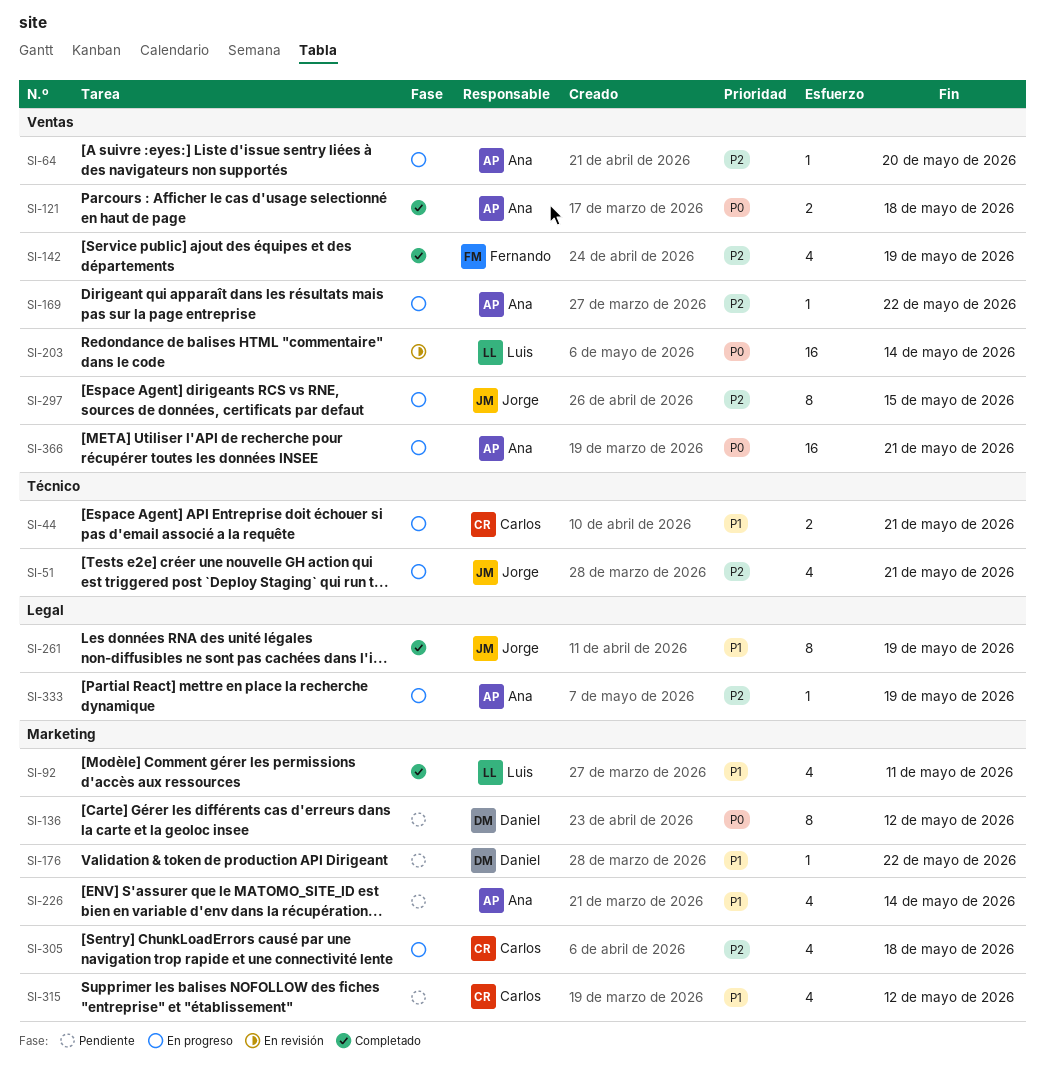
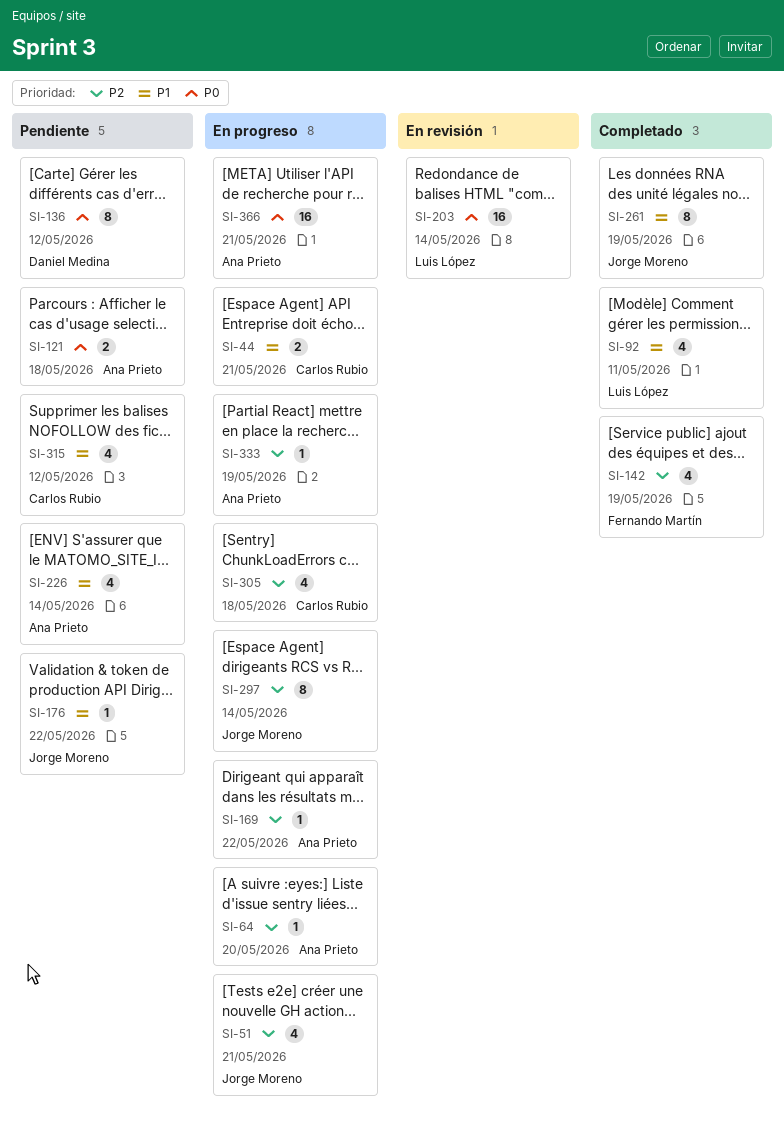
SI-121, status: Completado -> Pendiente
SI-176, owner: Daniel Medina -> Jorge Moreno
SI-297, due: May 15 -> May 14

